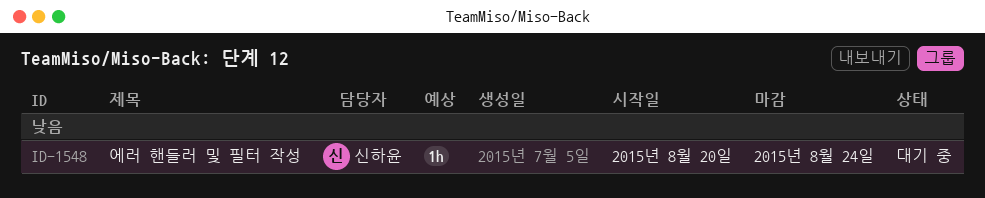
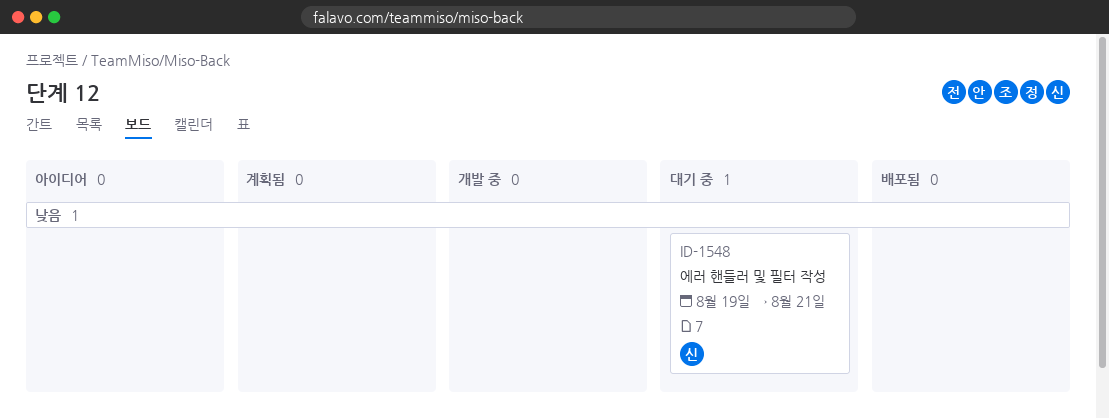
ID-1548, start: Aug 20 -> Aug 19
ID-1548, due: Aug 24 -> Aug 21

